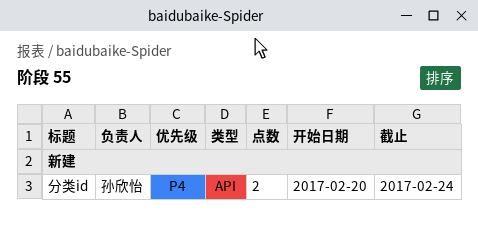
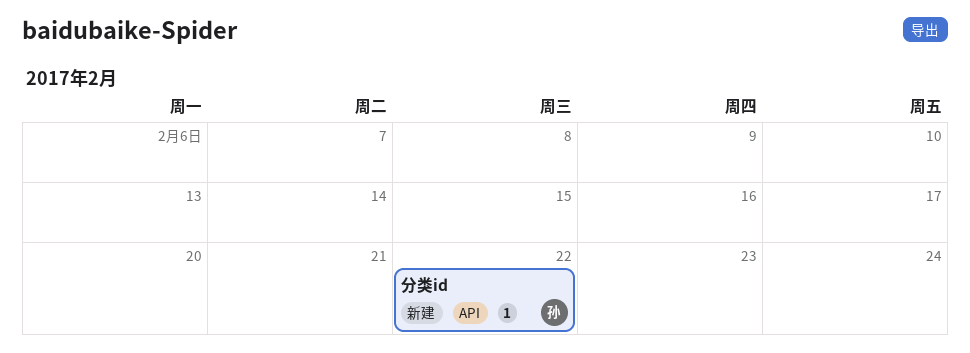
分类id, estimate: 2 -> 1
分类id, due: Feb 24 -> Feb 22

